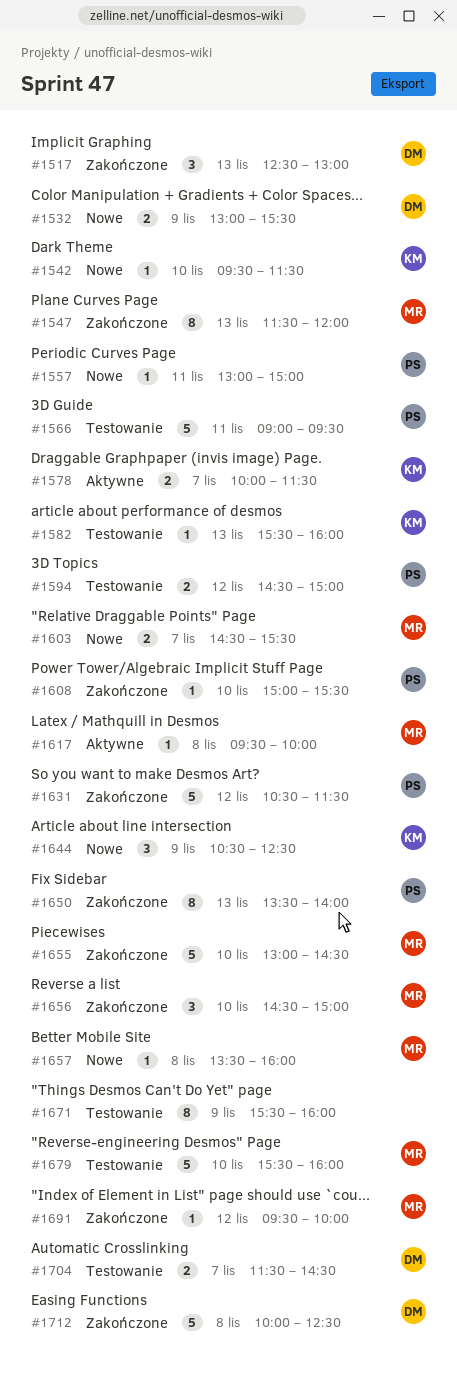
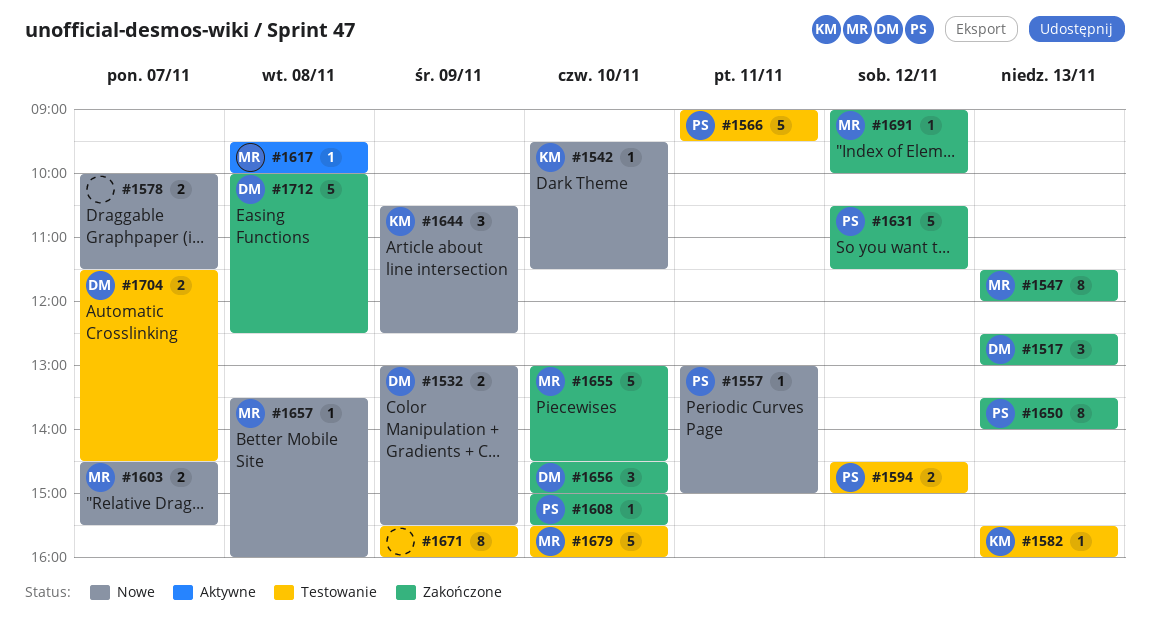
#1578, status: Aktywne -> Nowe
#1578, owner: KM -> none
#1656, owner: MR -> DM
#1691, begins: 09:30 -> 09:00

